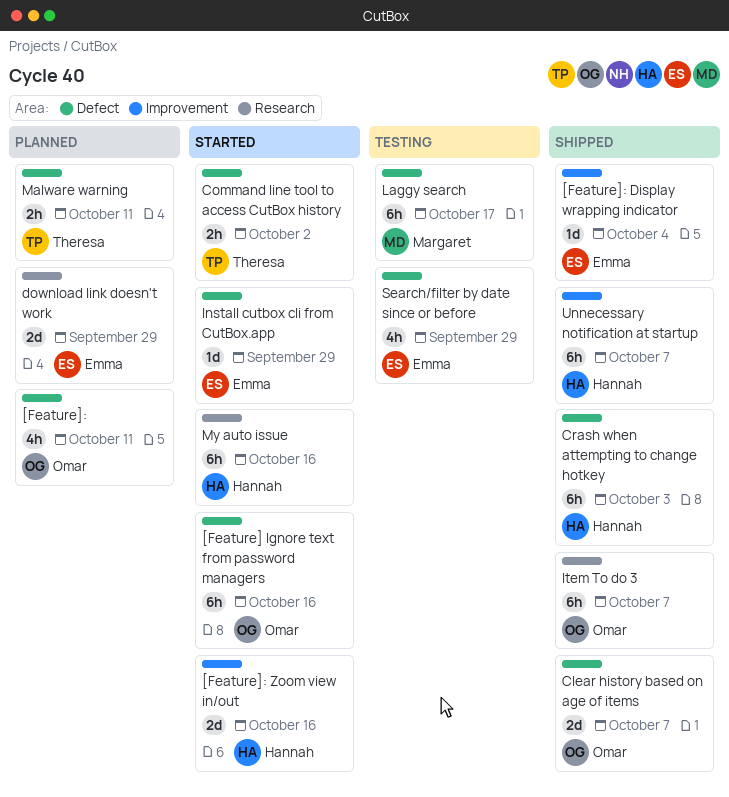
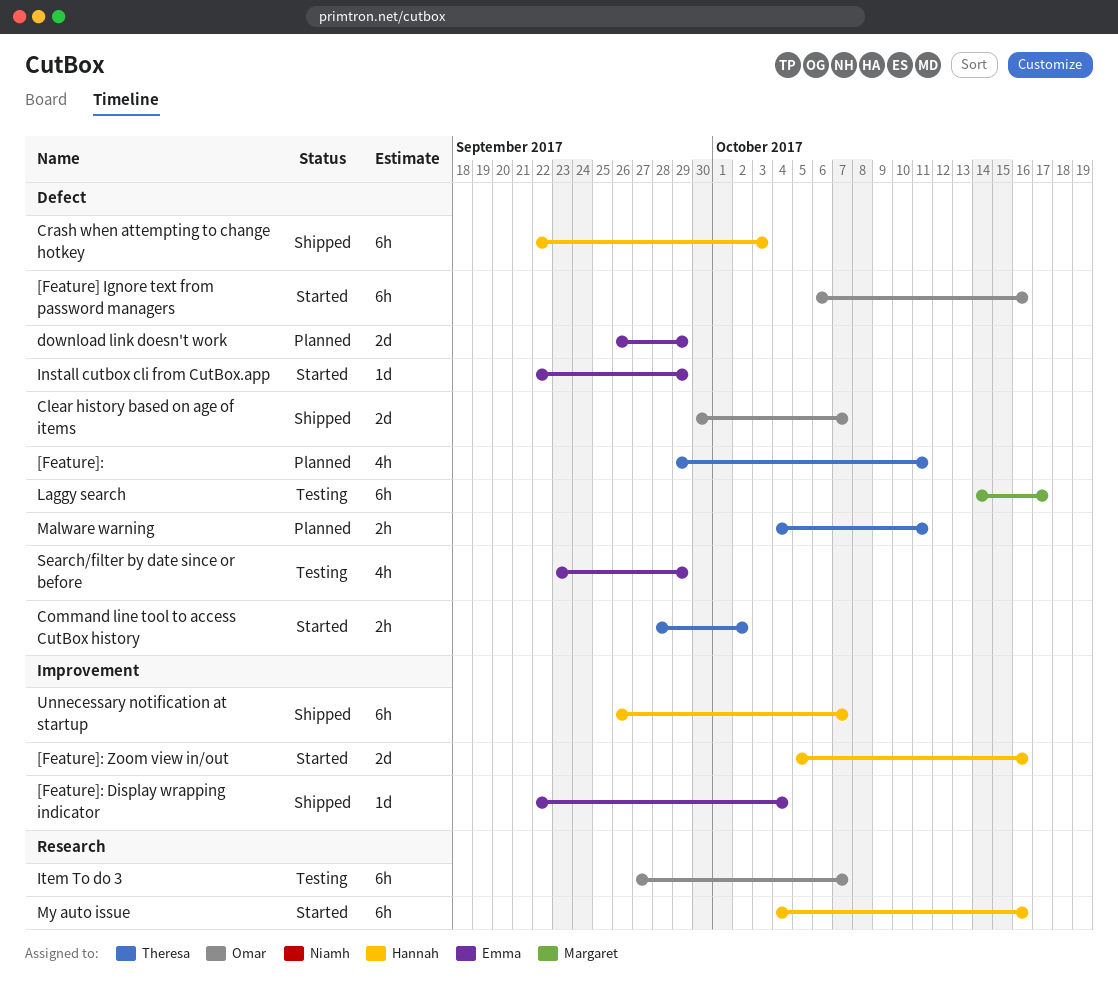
[Feature]:, owner: Omar -> Theresa
download link doesn't work, label: Research -> Defect
Item To do 3, status: Shipped -> Testing

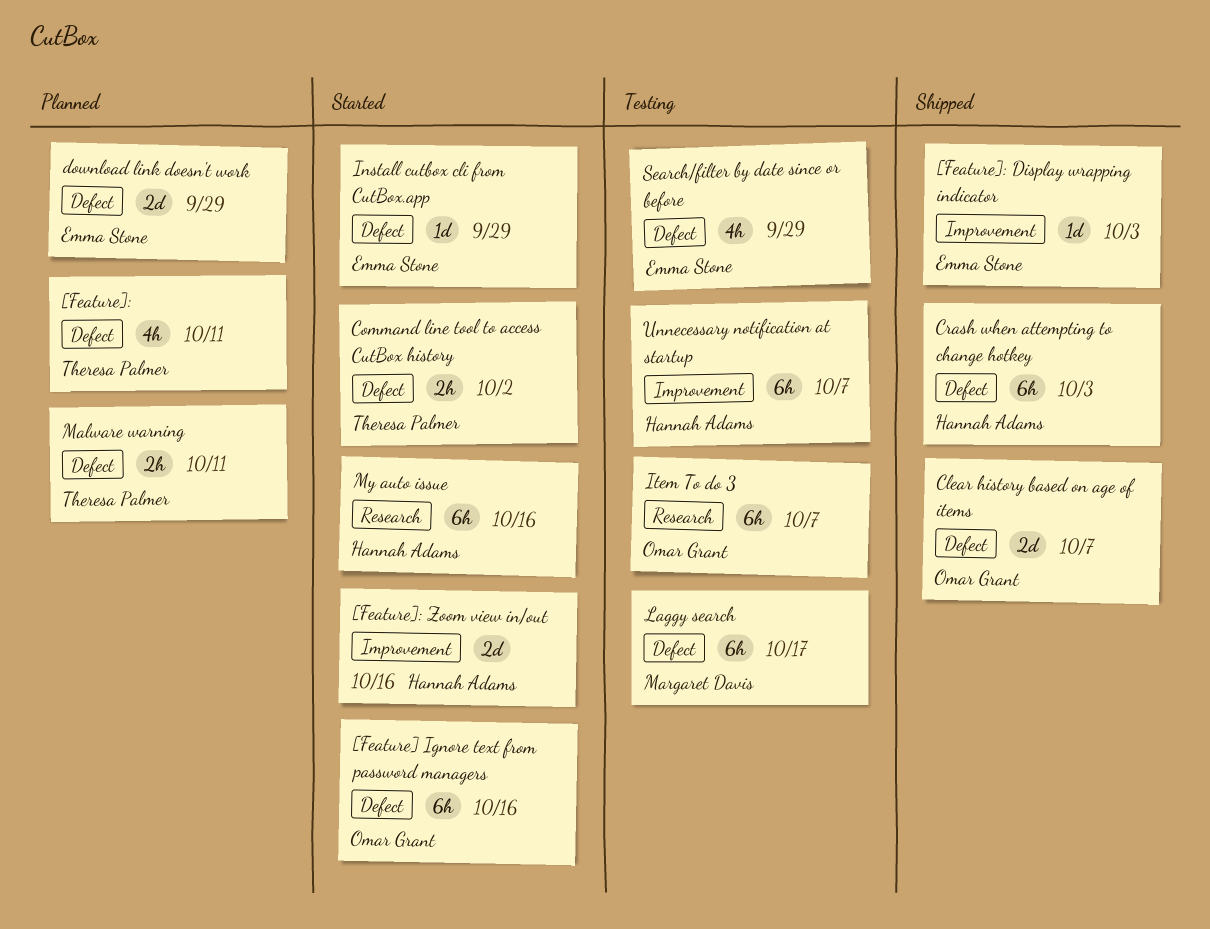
[Feature]: Display wrapping indicator, due: Oct 4 -> Oct 3
Unnecessary notification at startup, status: Shipped -> Testing

